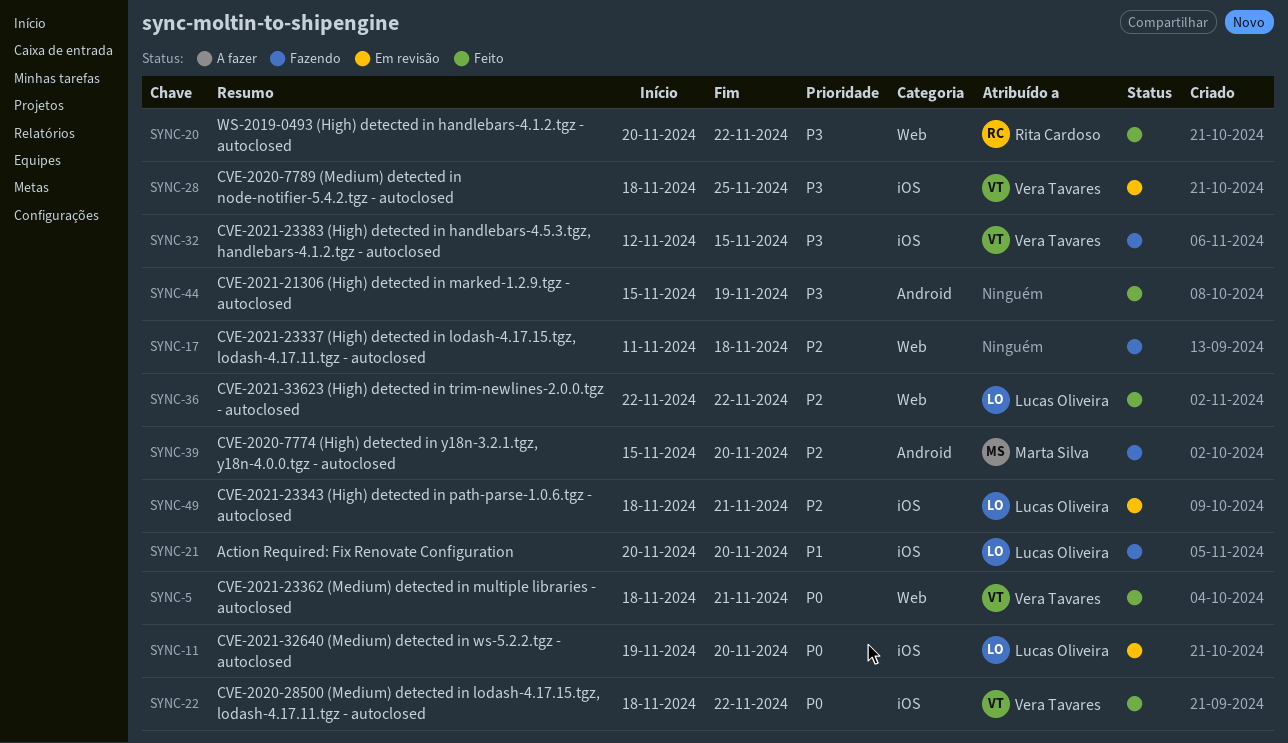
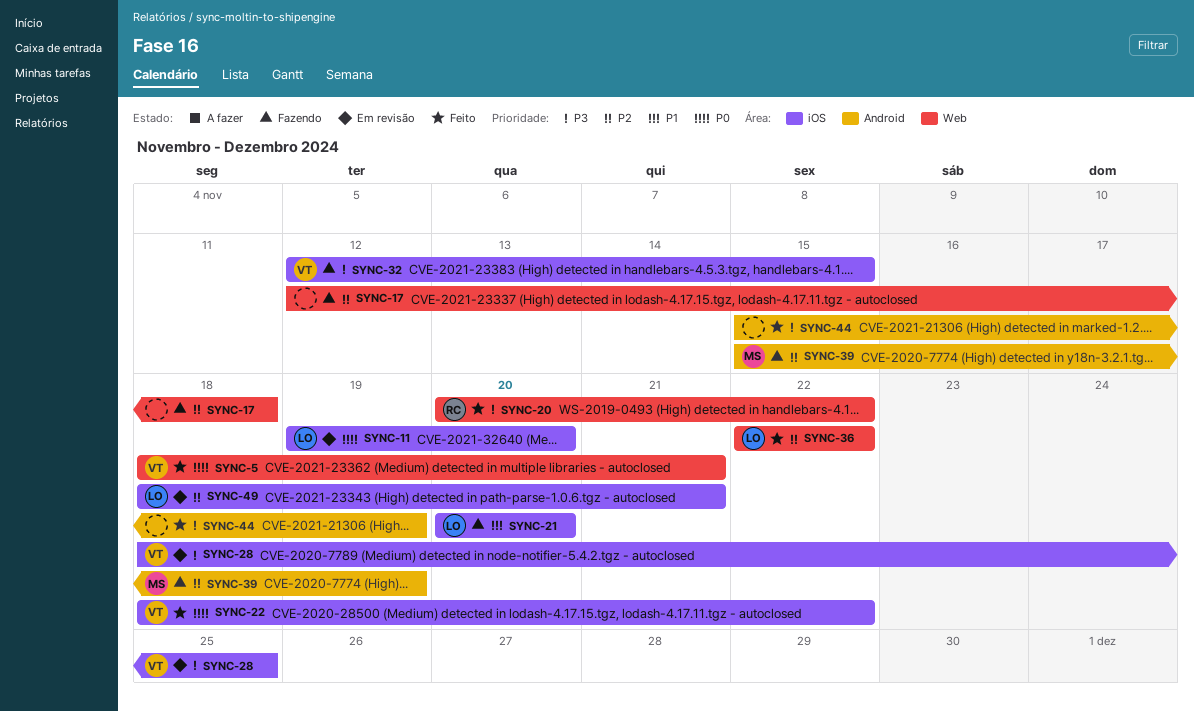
SYNC-17, start: Nov 11 -> Nov 12
SYNC-39, due: Nov 20 -> Nov 19

